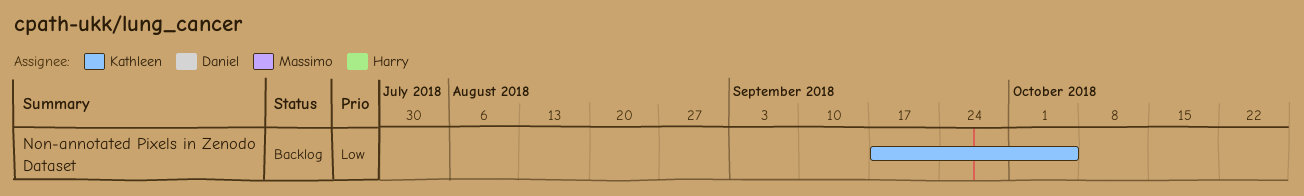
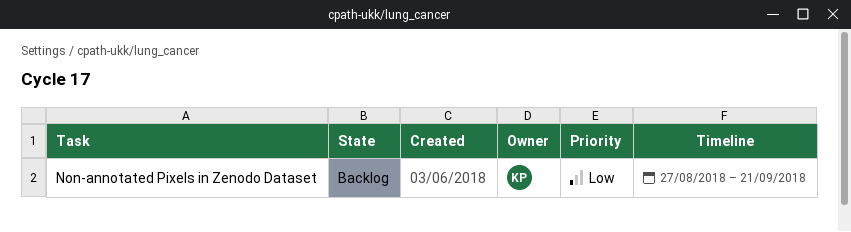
Non-annotated Pixels in Zenodo Dataset, start: Sep 17 -> Aug 27
Non-annotated Pixels in Zenodo Dataset, due: Oct 5 -> Sep 21

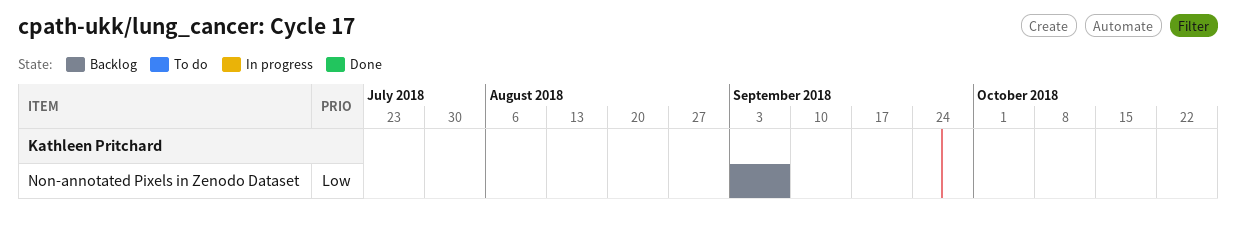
Non-annotated Pixels in Zenodo Dataset, start: Aug 27 -> Sep 3
Non-annotated Pixels in Zenodo Dataset, due: Sep 21 -> Sep 7

